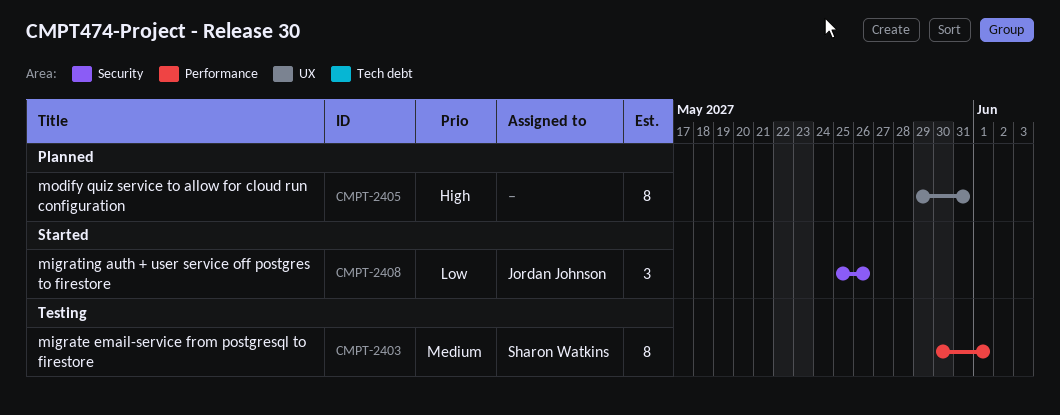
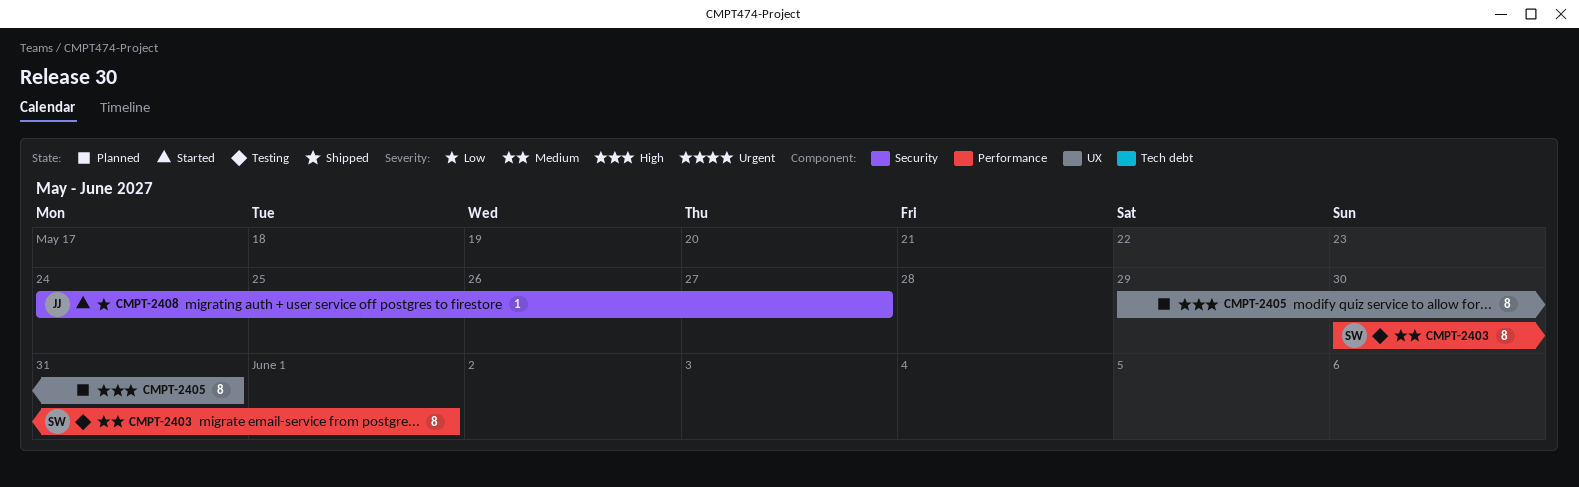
CMPT-2408, estimate: 3 -> 1
CMPT-2408, start: May 25 -> May 24
CMPT-2408, due: May 26 -> May 27

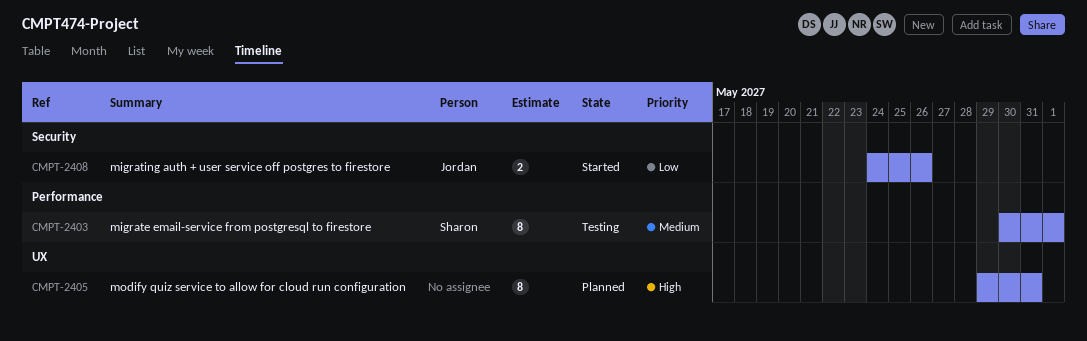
CMPT-2408, estimate: 1 -> 2
CMPT-2408, due: May 27 -> May 26

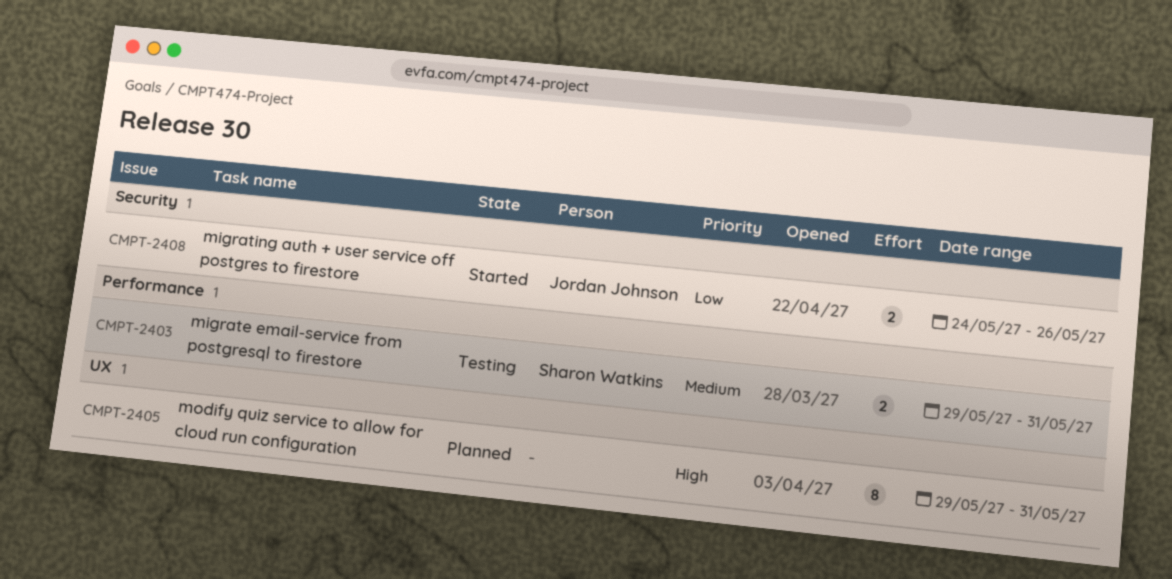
CMPT-2403, estimate: 8 -> 2
CMPT-2403, start: May 30 -> May 29
CMPT-2403, due: Jun 1 -> May 31

